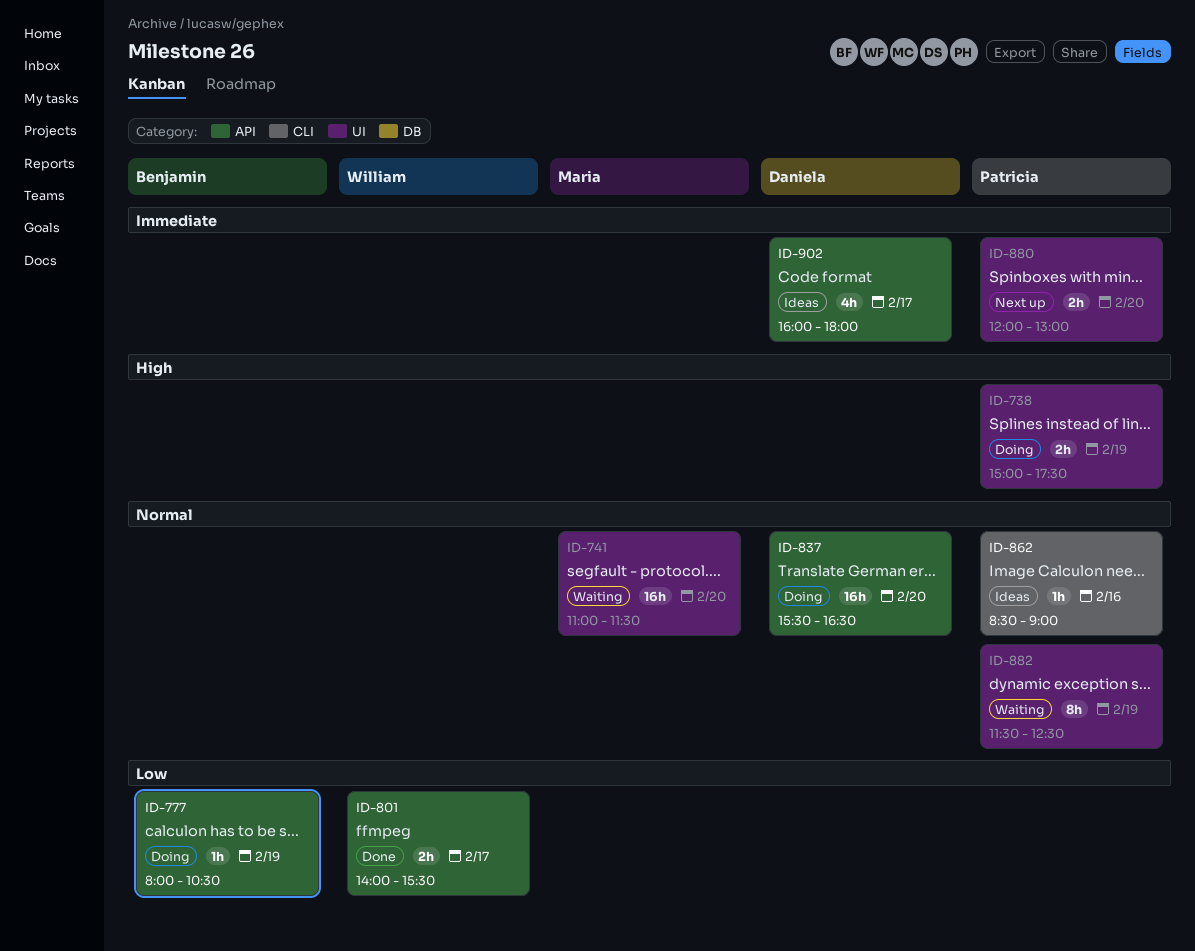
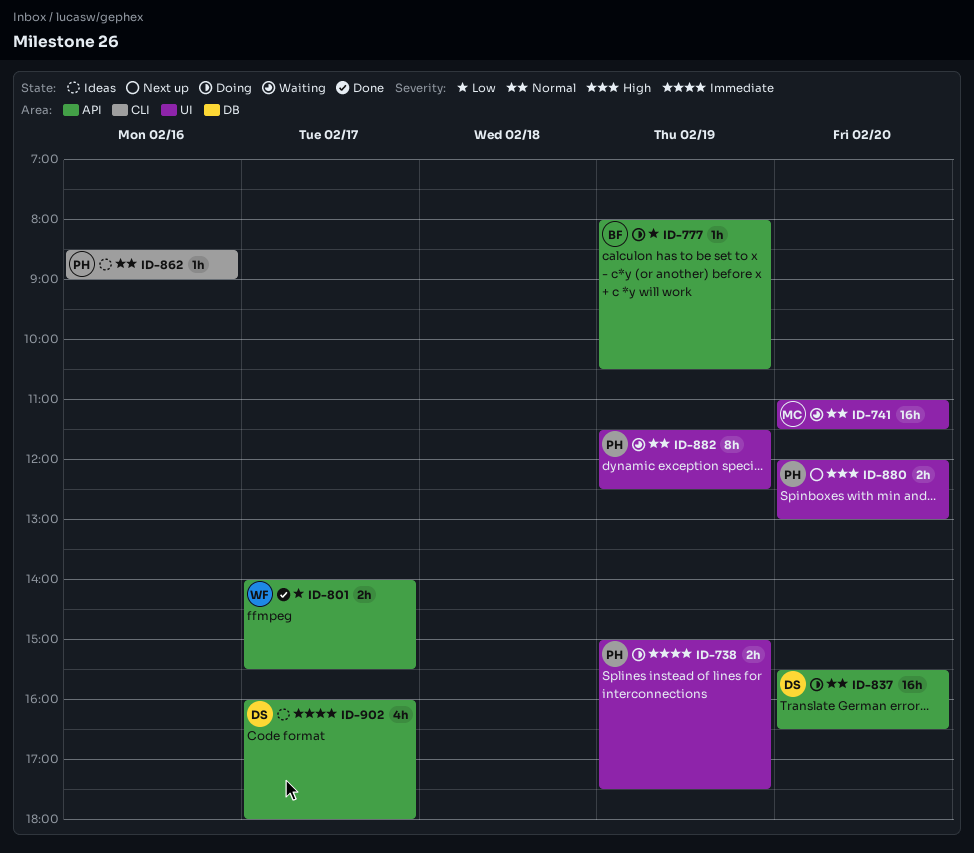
ID-738, priority: High -> Immediate
ID-880, priority: Immediate -> High

